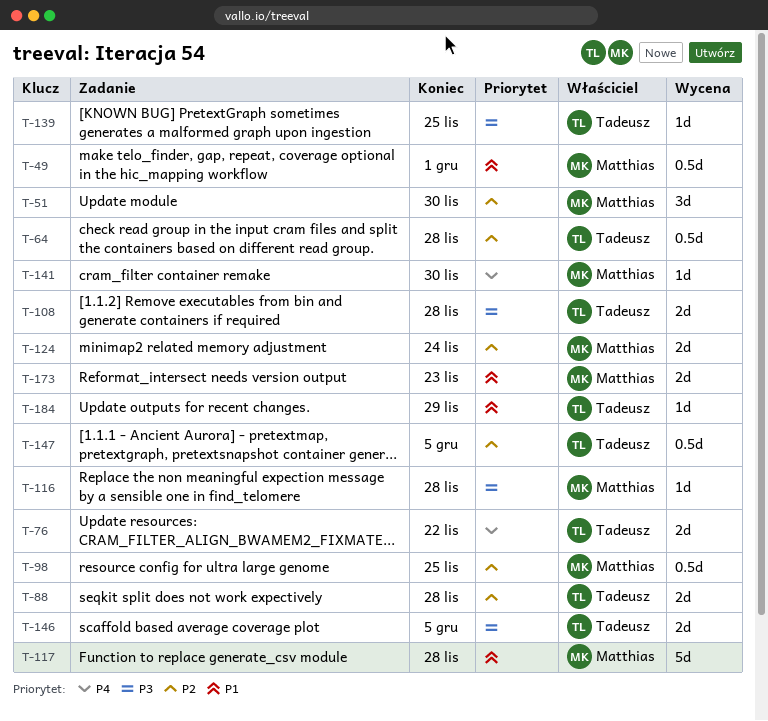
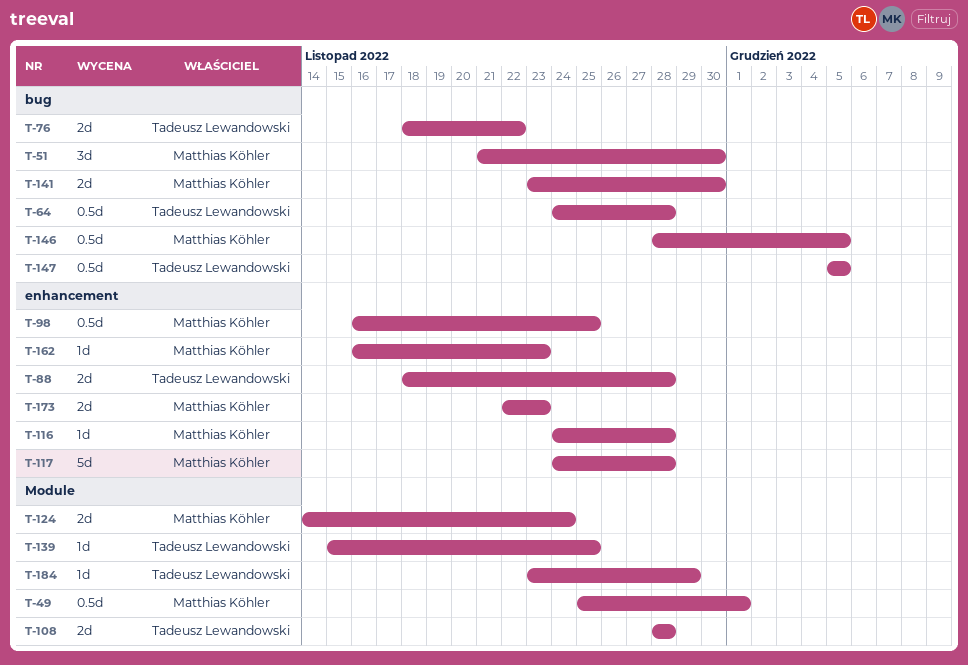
T-141, estimate: 1d -> 2d
T-146, owner: Tadeusz Lewandowski -> Matthias Köhler
T-146, estimate: 2d -> 0.5d
T-162: none -> present

